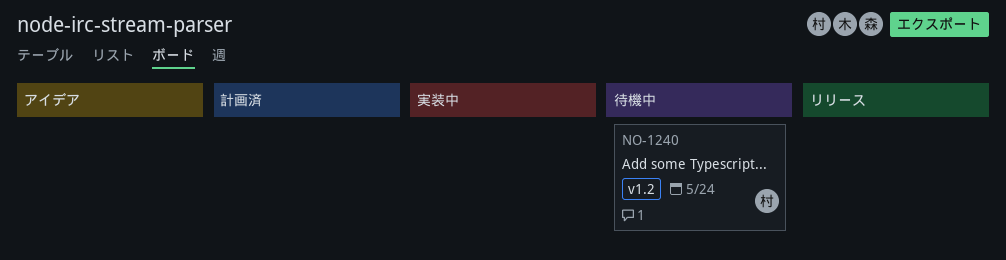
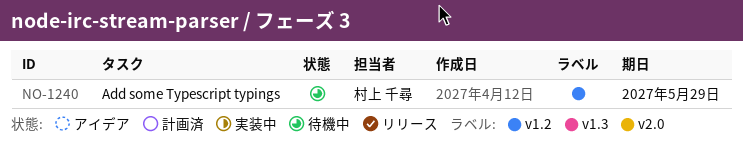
NO-1240, due: May 24 -> May 29

